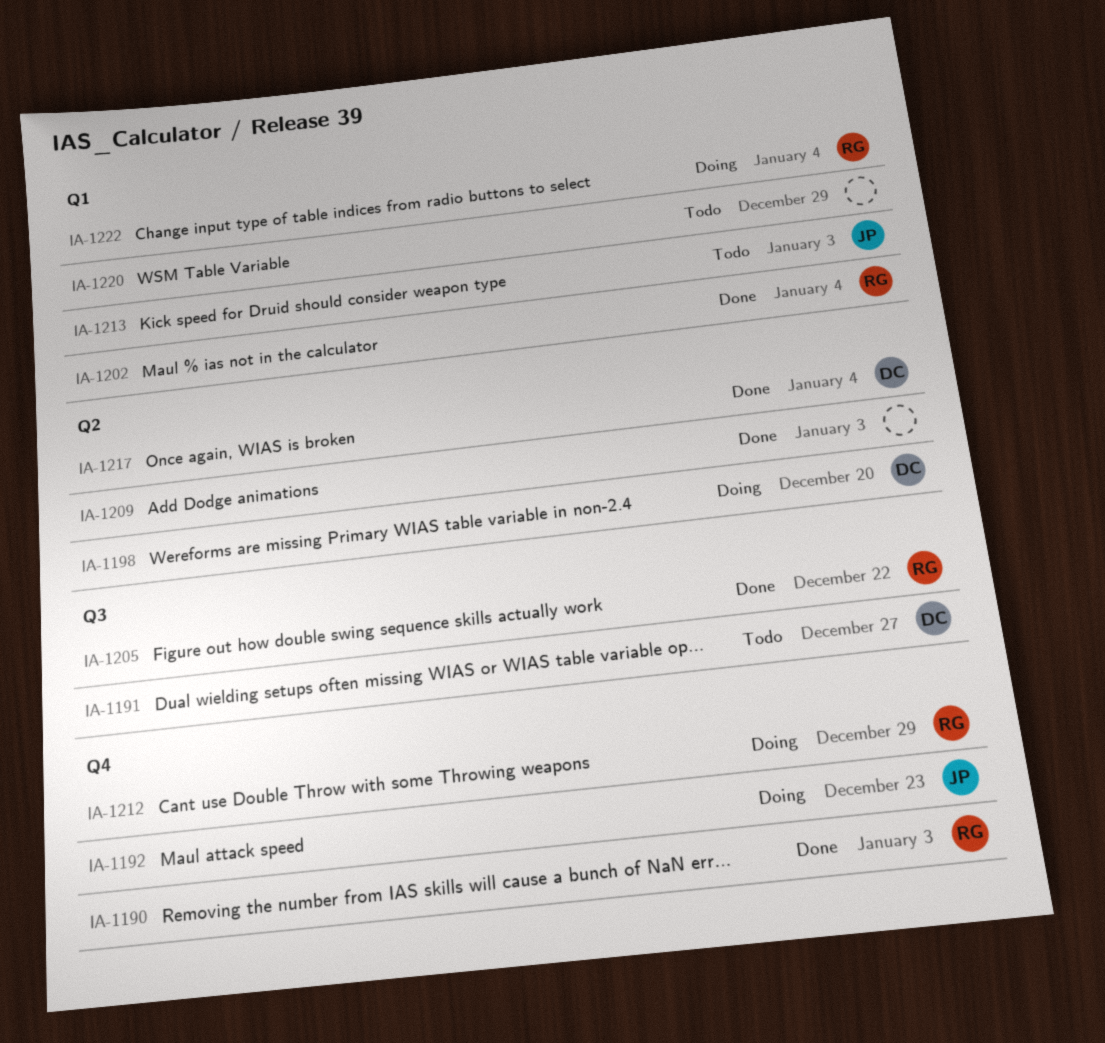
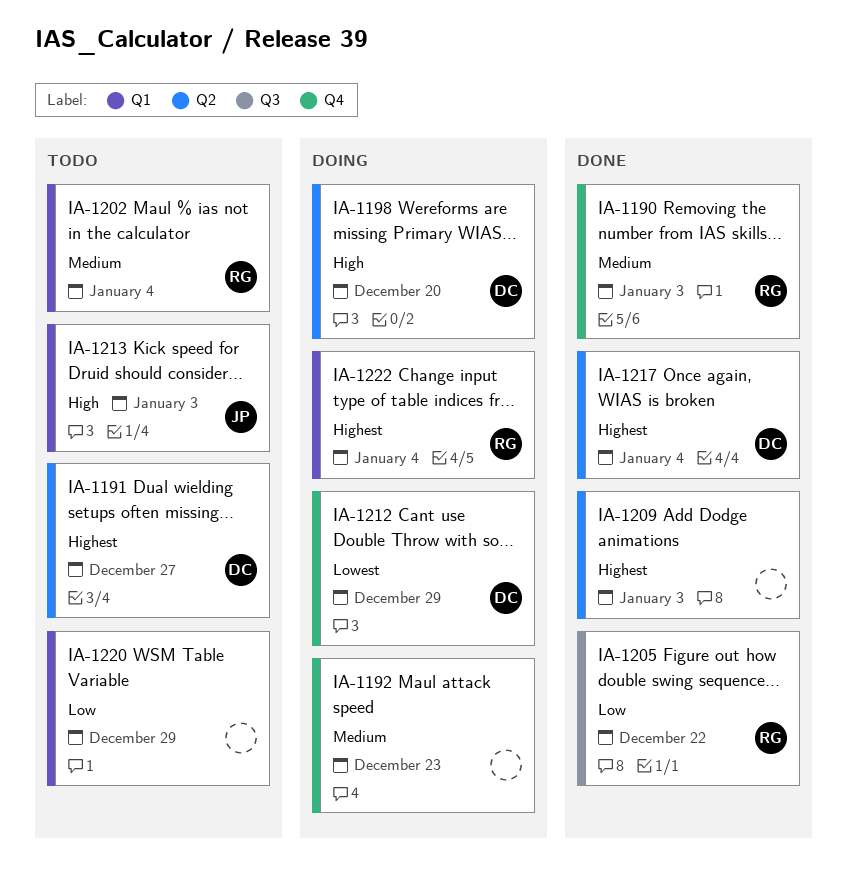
IA-1191, label: Q3 -> Q2
IA-1192, owner: JP -> none
IA-1202, status: Done -> Todo
IA-1212, owner: RG -> DC

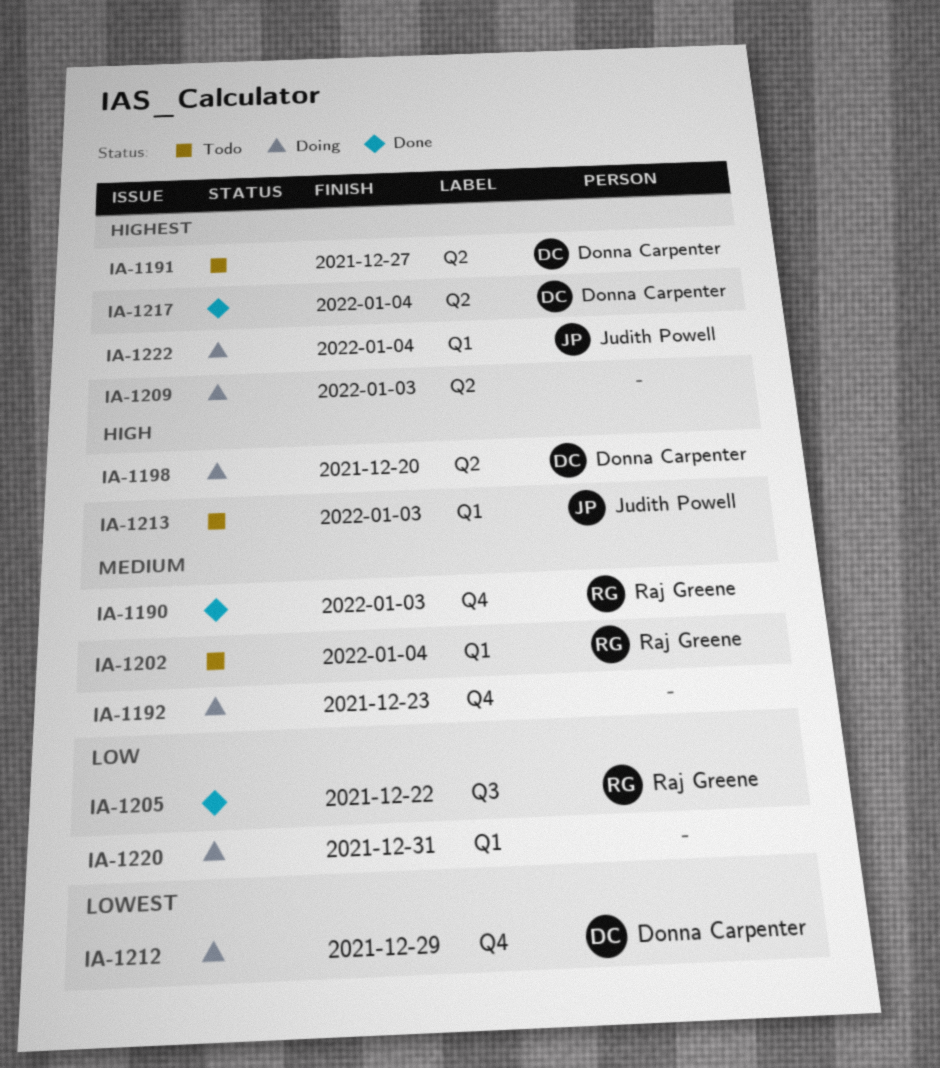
IA-1209, status: Done -> Doing
IA-1220, status: Todo -> Doing
IA-1220, due: Dec 29 -> Dec 31
IA-1222, owner: Raj Greene -> Judith Powell

